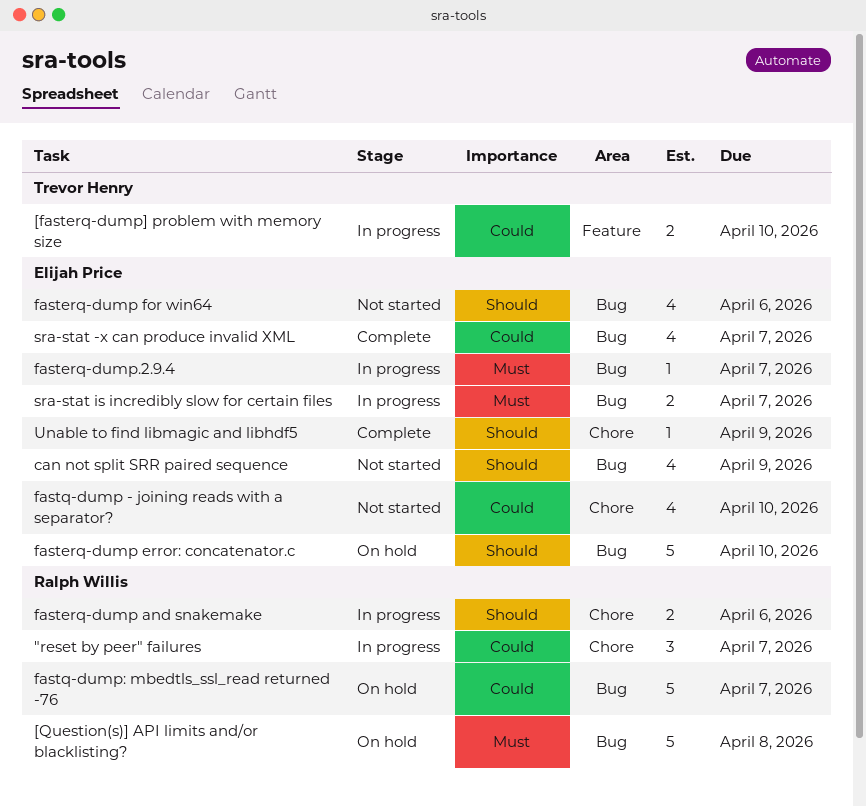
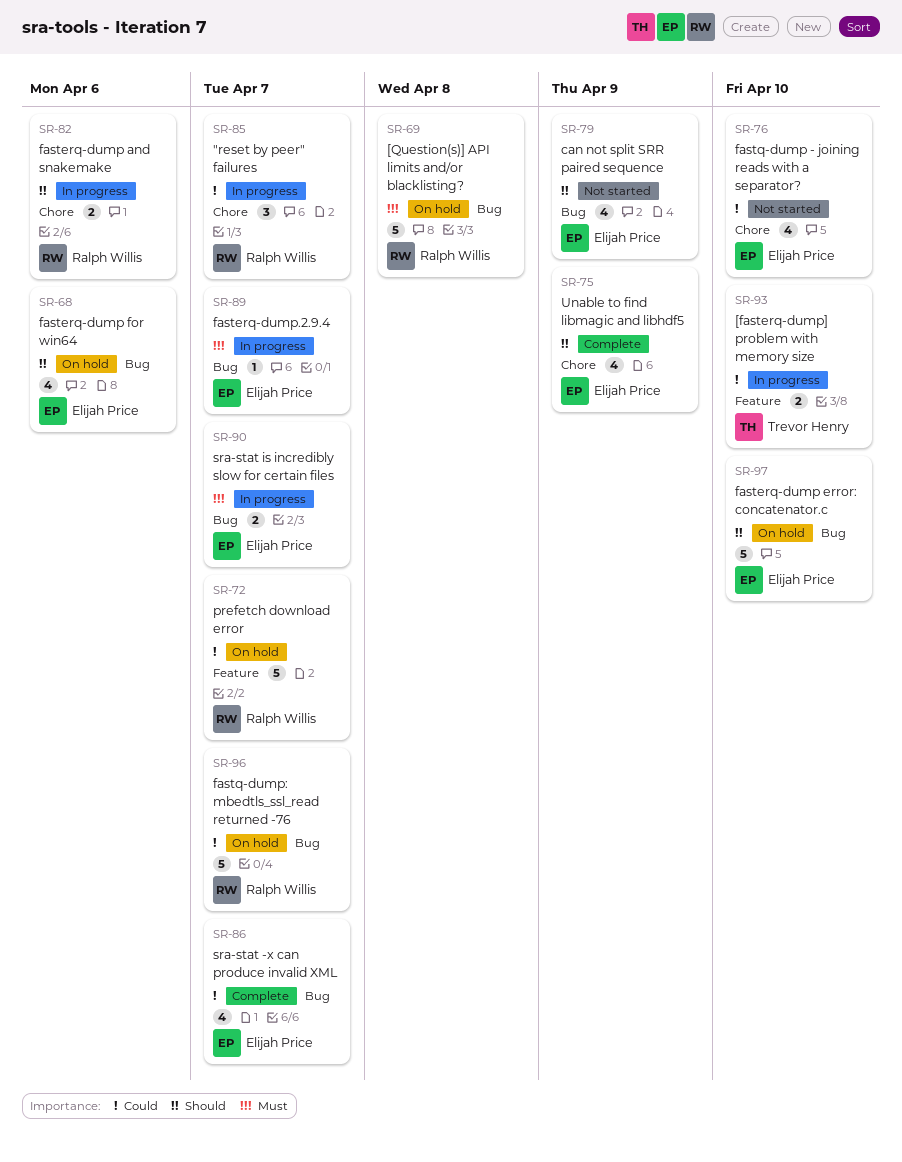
fasterq-dump for win64, status: Not started -> On hold
prefetch download error: none -> present
Unable to find libmagic and libhdf5, estimate: 1 -> 4

